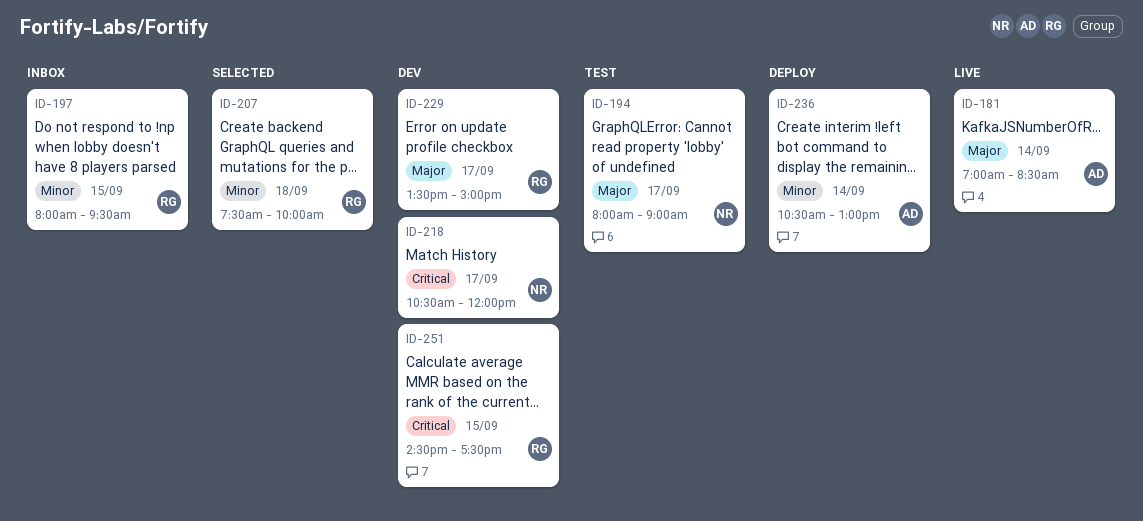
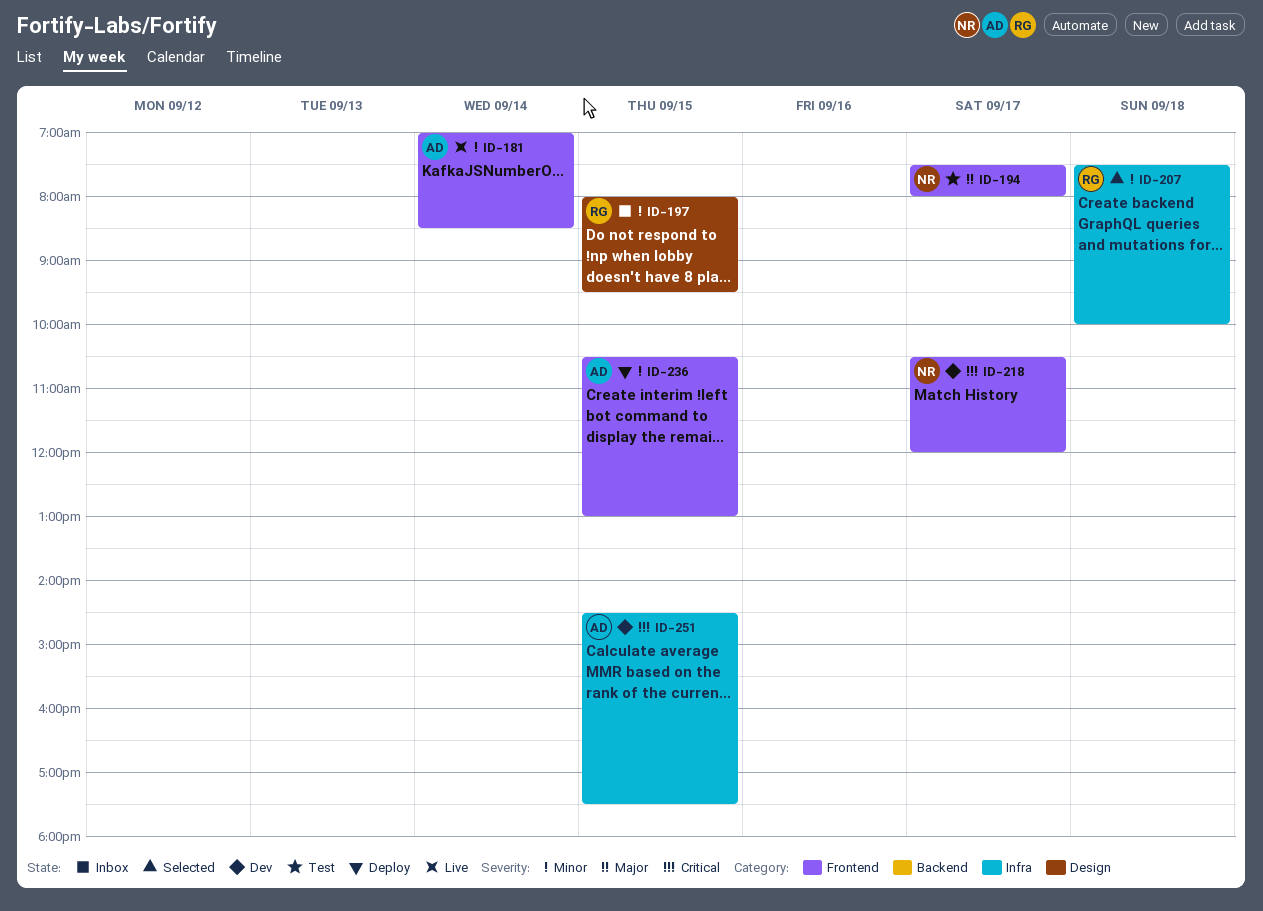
ID-181, priority: Major -> Minor
ID-194, begins: 08:00 -> 07:30
ID-194, ends: 09:00 -> 08:00
ID-229: present -> none
ID-236, day: Sep 14 -> Sep 15
ID-251, owner: RG -> AD

